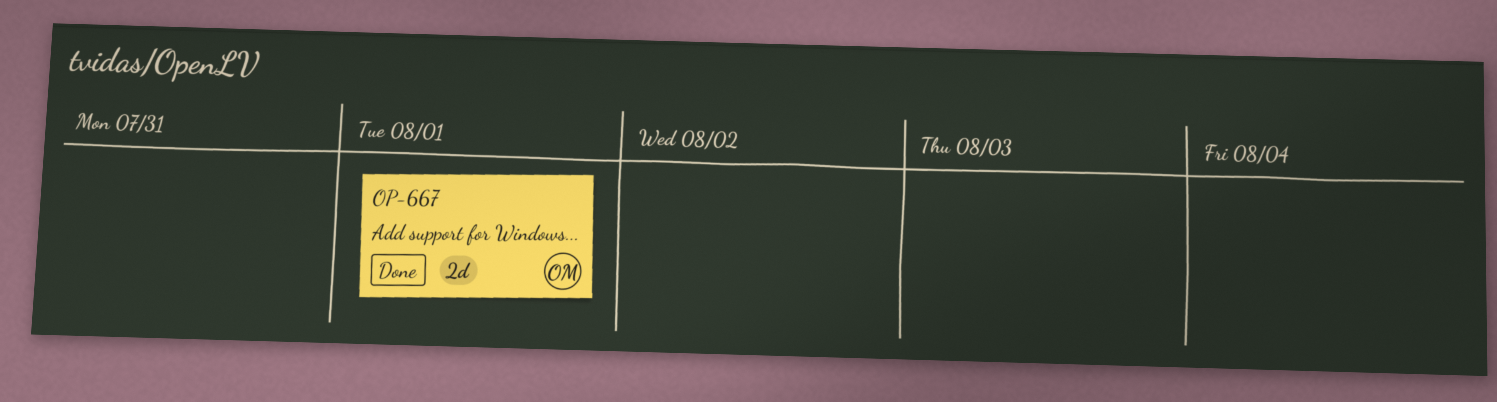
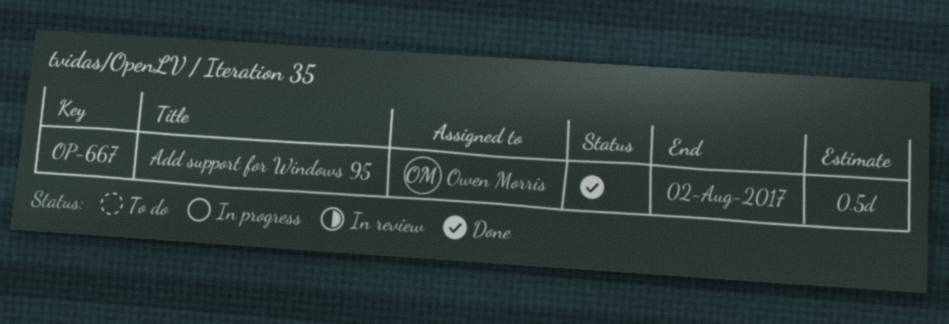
OP-667, estimate: 2d -> 0.5d
OP-667, due: Aug 1 -> Aug 2

